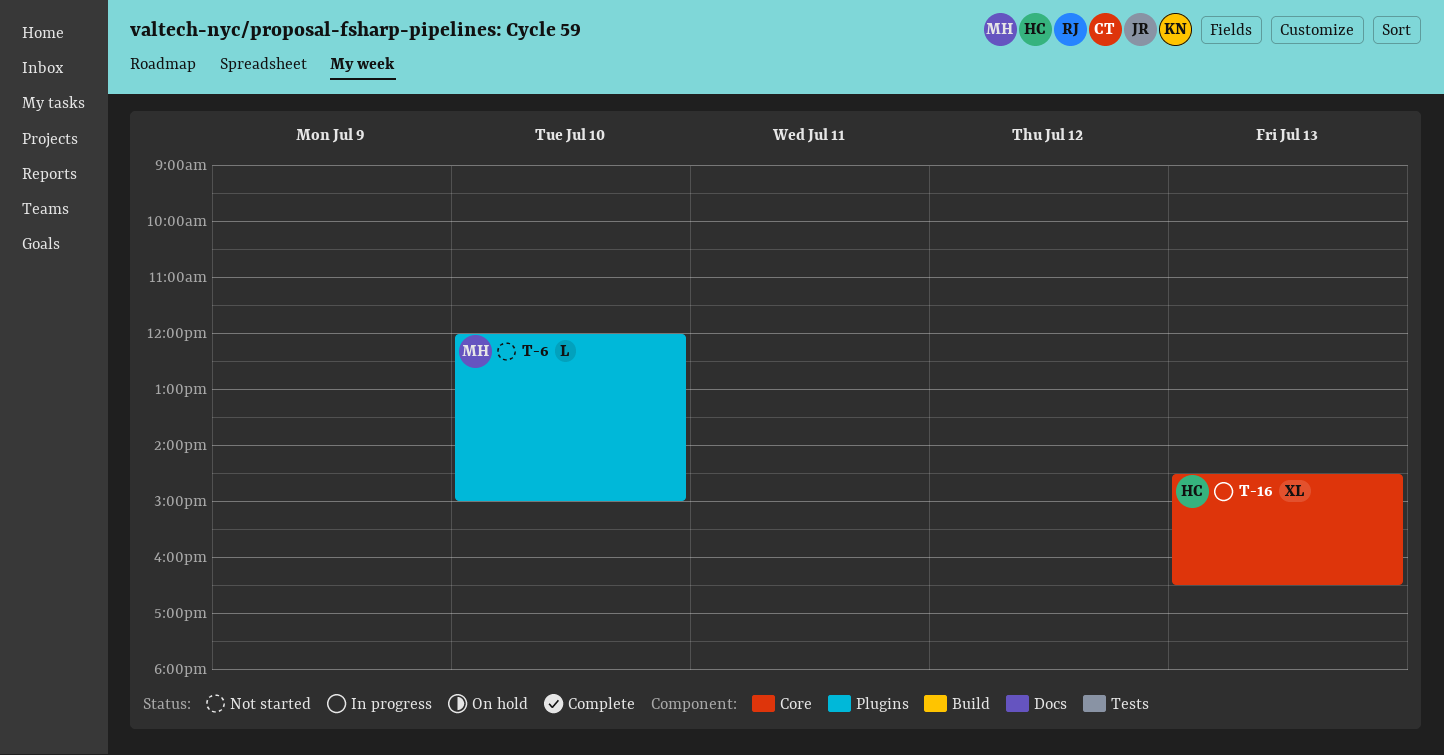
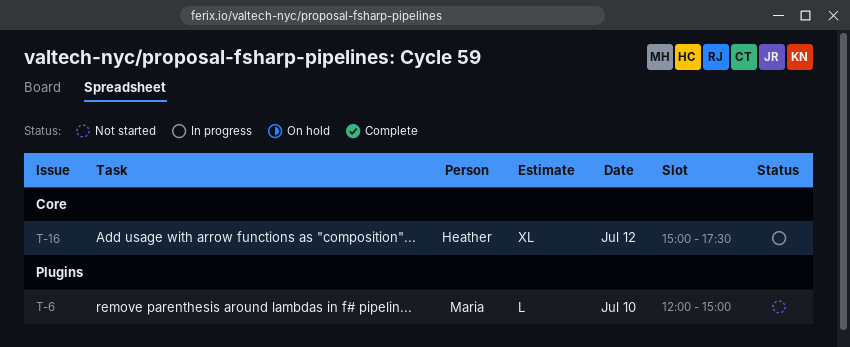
T-16, day: Jul 13 -> Jul 12
T-16, begins: 14:30 -> 15:00
T-16, ends: 16:30 -> 17:30

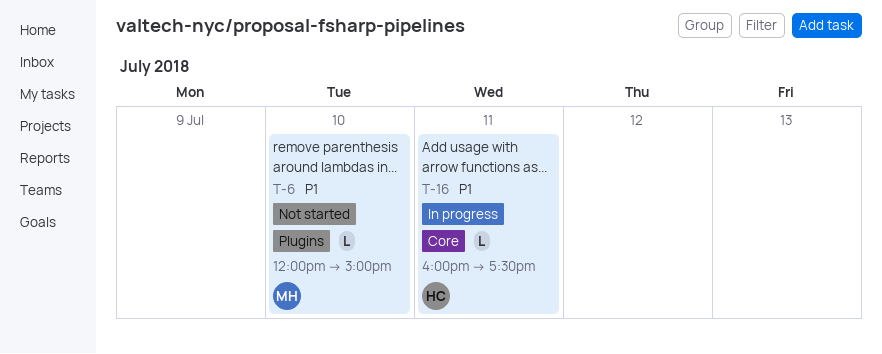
T-16, estimate: XL -> L
T-16, day: Jul 12 -> Jul 11
T-16, begins: 15:00 -> 16:00

